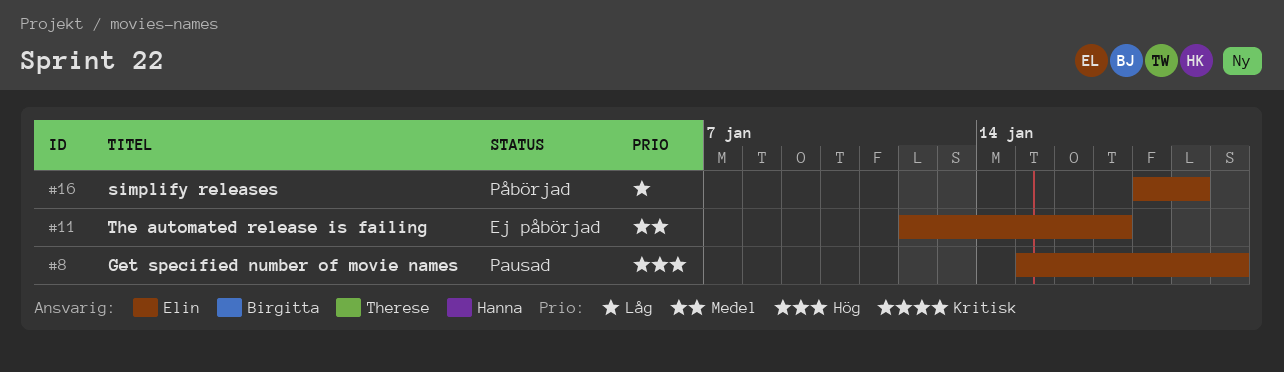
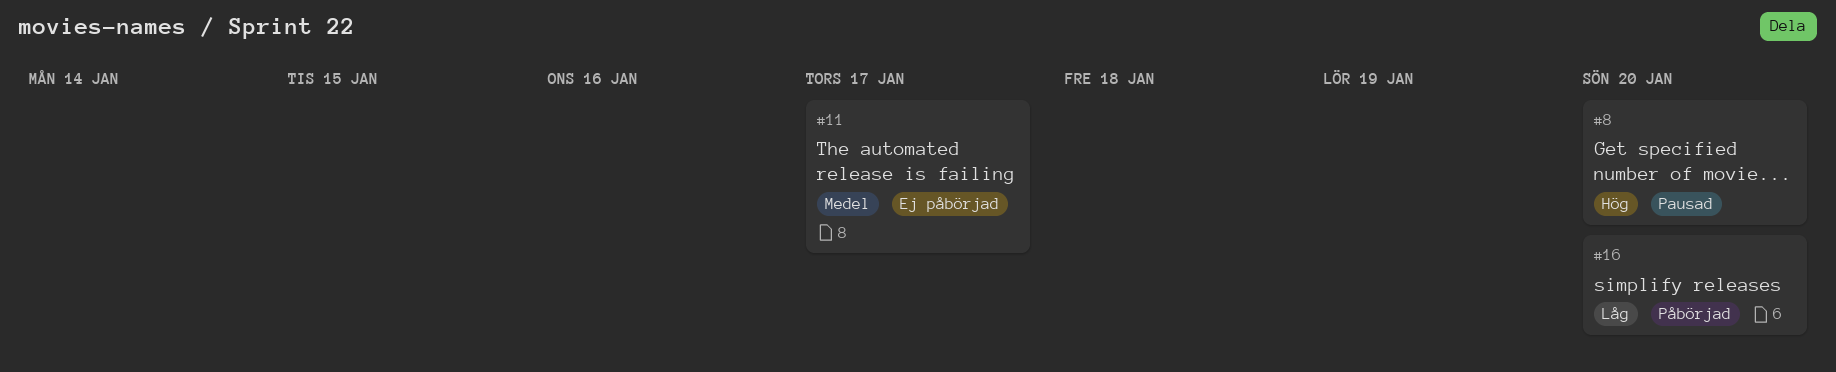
#16, due: Jan 19 -> Jan 20

